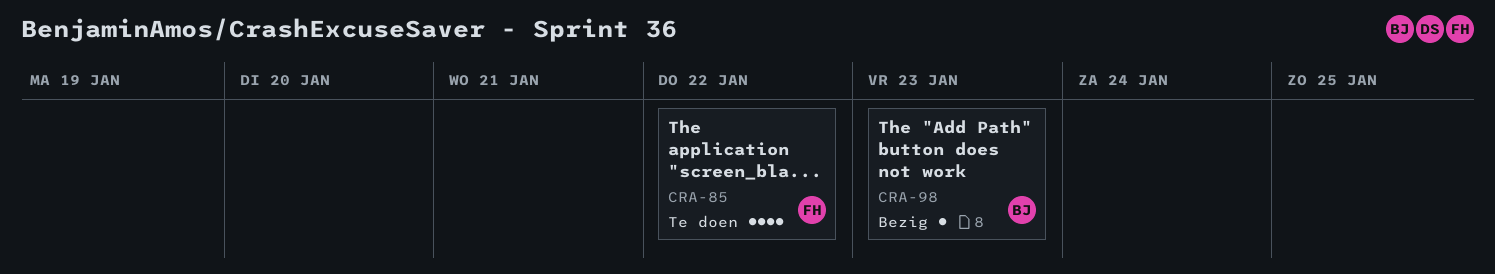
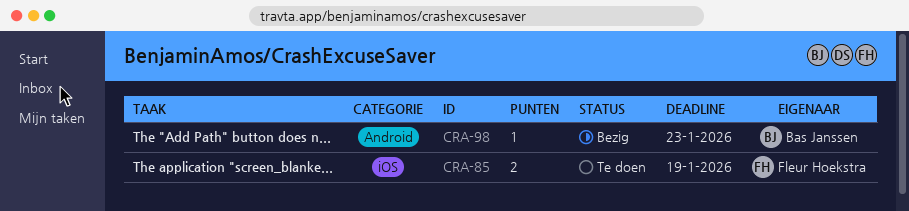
CRA-85, estimate: 4 -> 2
CRA-85, due: Jan 22 -> Jan 19

